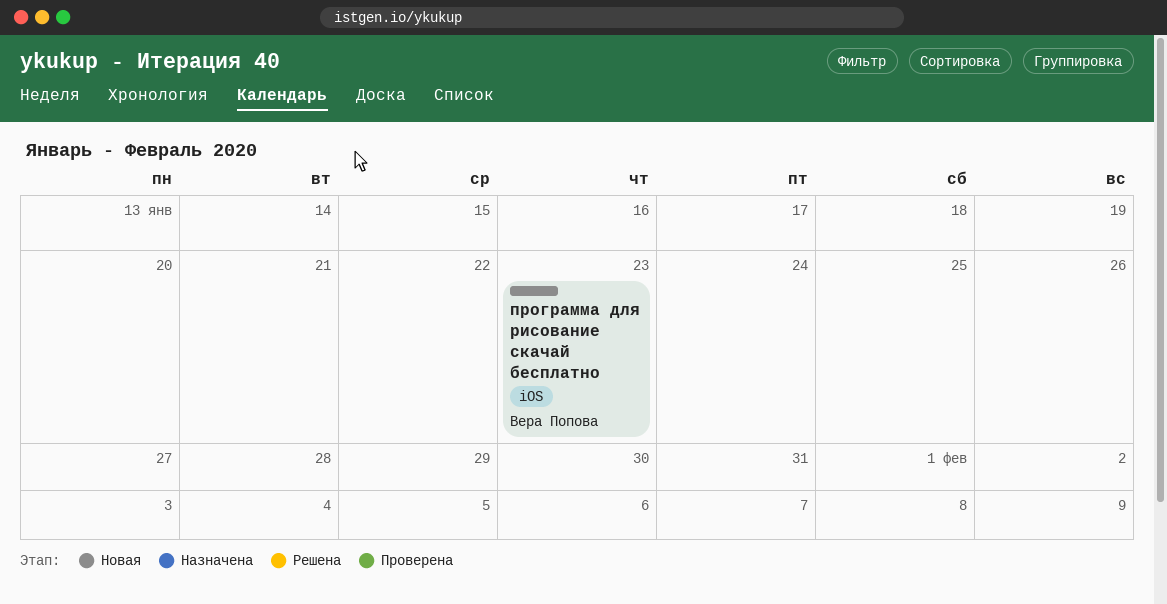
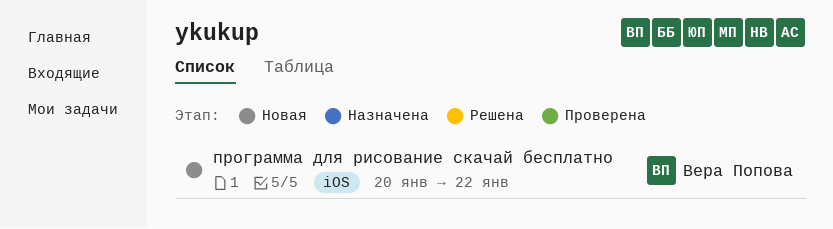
программа для рисование скачай бесплатно, due: Jan 23 -> Jan 22

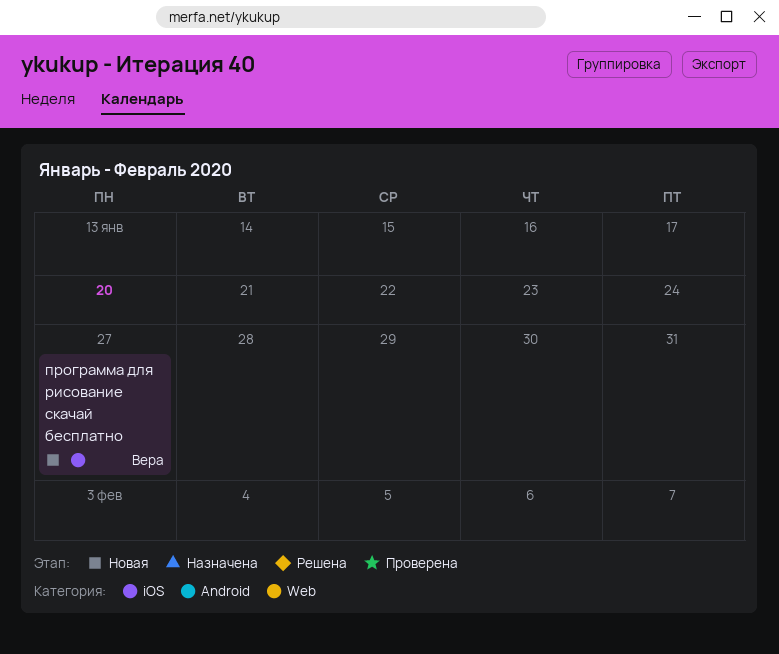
программа для рисование скачай бесплатно, due: Jan 22 -> Jan 27

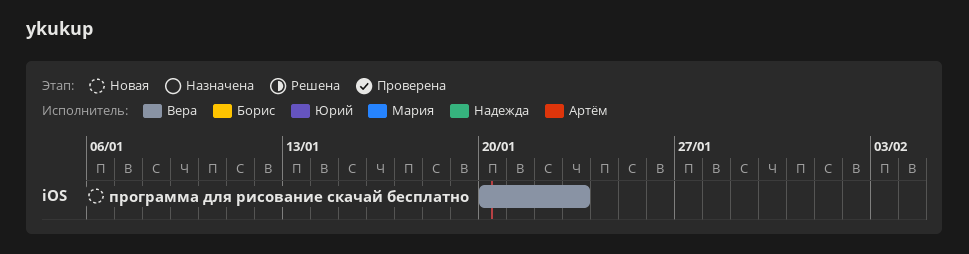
программа для рисование скачай бесплатно, due: Jan 27 -> Jan 23

